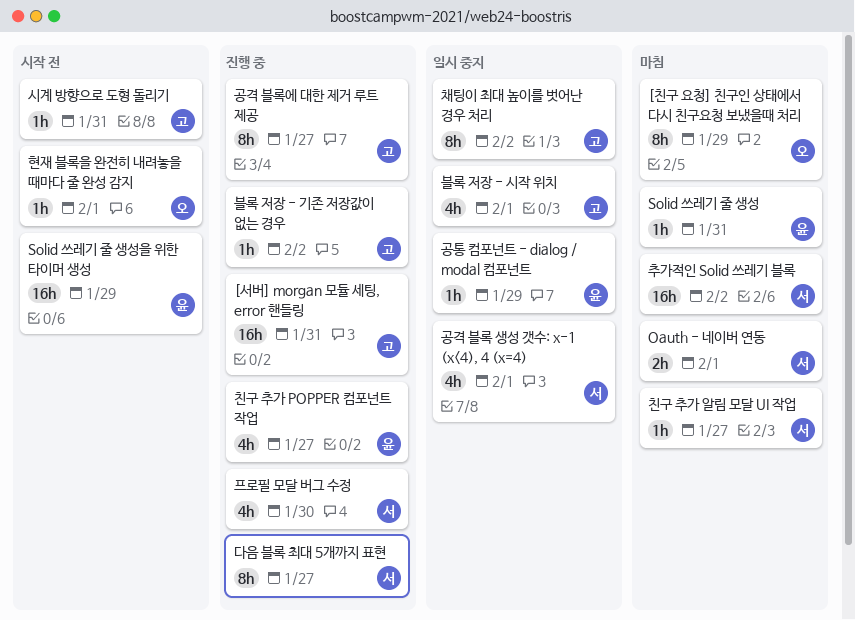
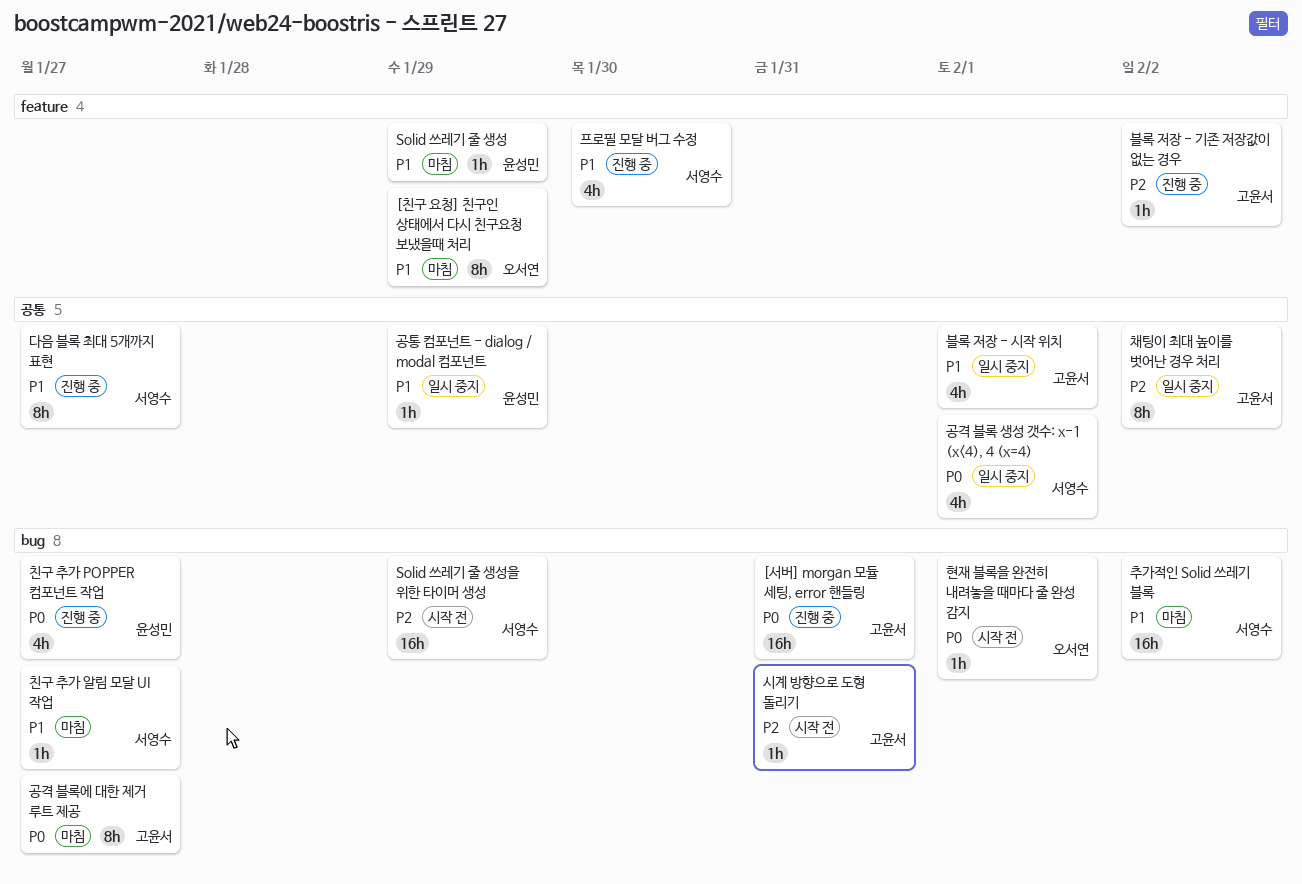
Oauth - 네이버 연동: present -> none
Solid 쓰레기 줄 생성, due: Jan 31 -> Jan 29
Solid 쓰레기 줄 생성을 위한 타이머 생성, owner: 윤성민 -> 서영수
공격 블록에 대한 제거 루트 제공, status: 진행 중 -> 마침

